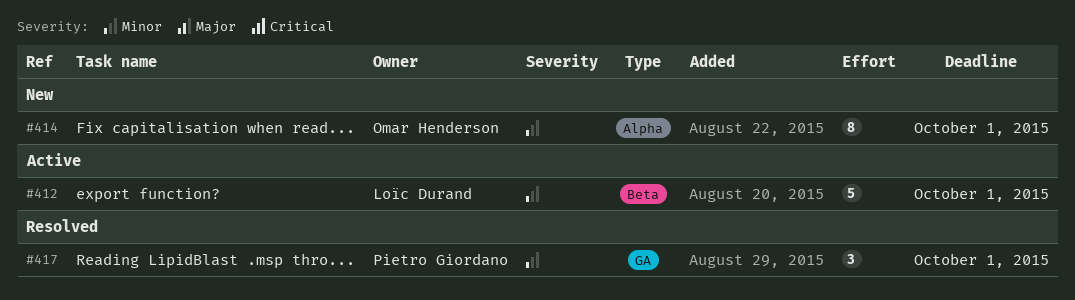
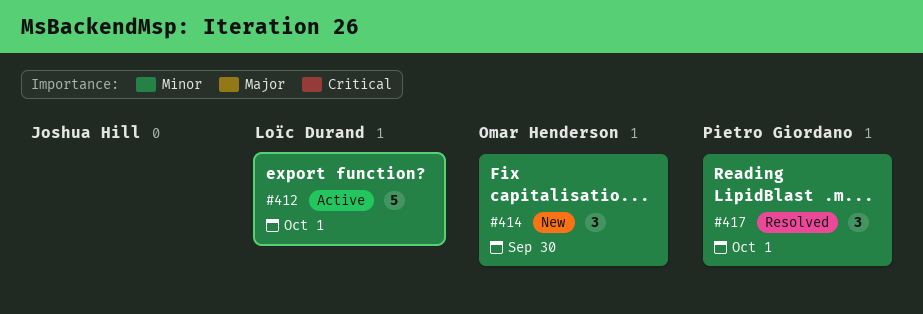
#414, estimate: 8 -> 3
#414, due: Oct 1 -> Sep 30

